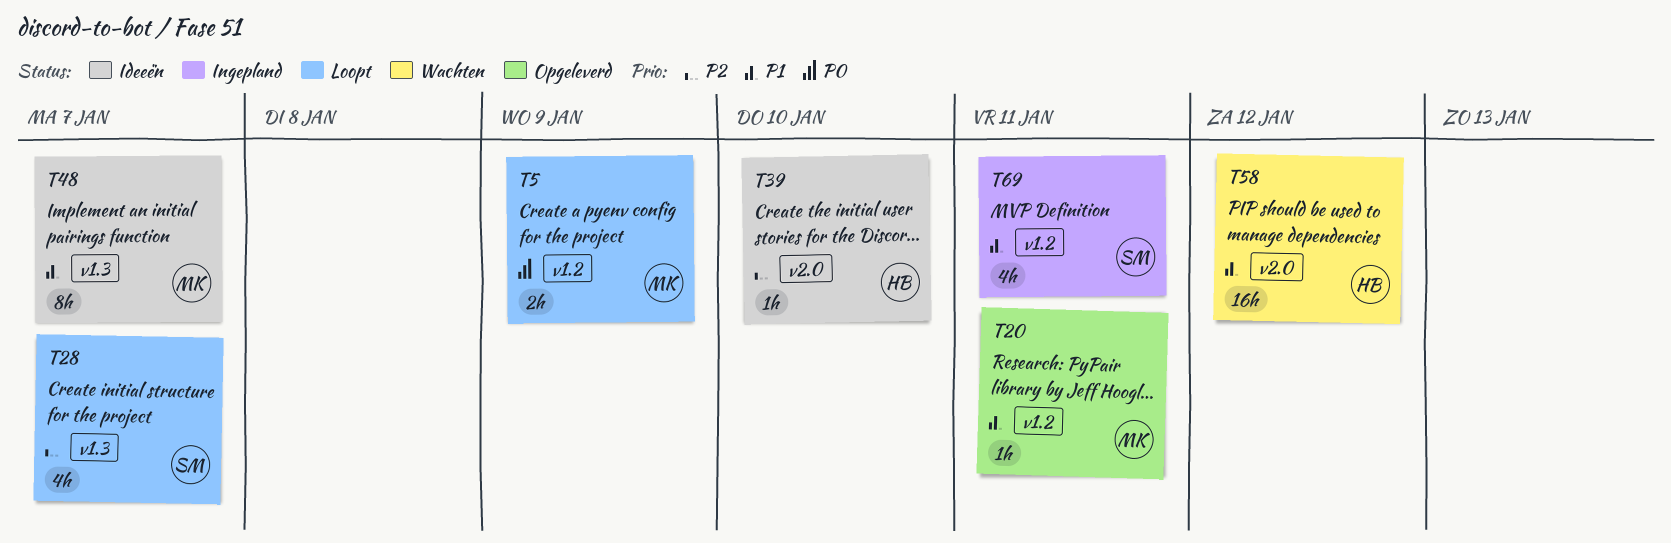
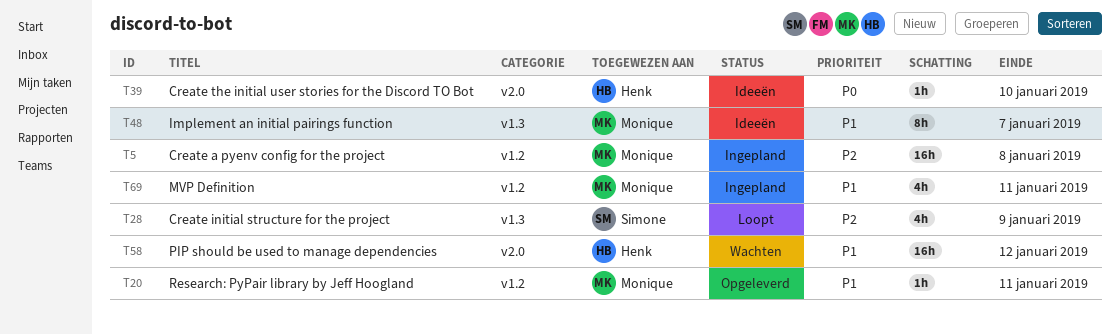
T5, status: Loopt -> Ingepland
T5, priority: P0 -> P2
T5, estimate: 2h -> 16h
T5, due: Jan 9 -> Jan 8
T28, due: Jan 7 -> Jan 9
T39, priority: P2 -> P0
T69, owner: Simone -> Monique

